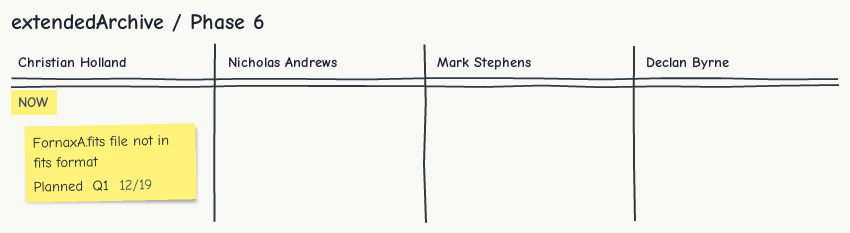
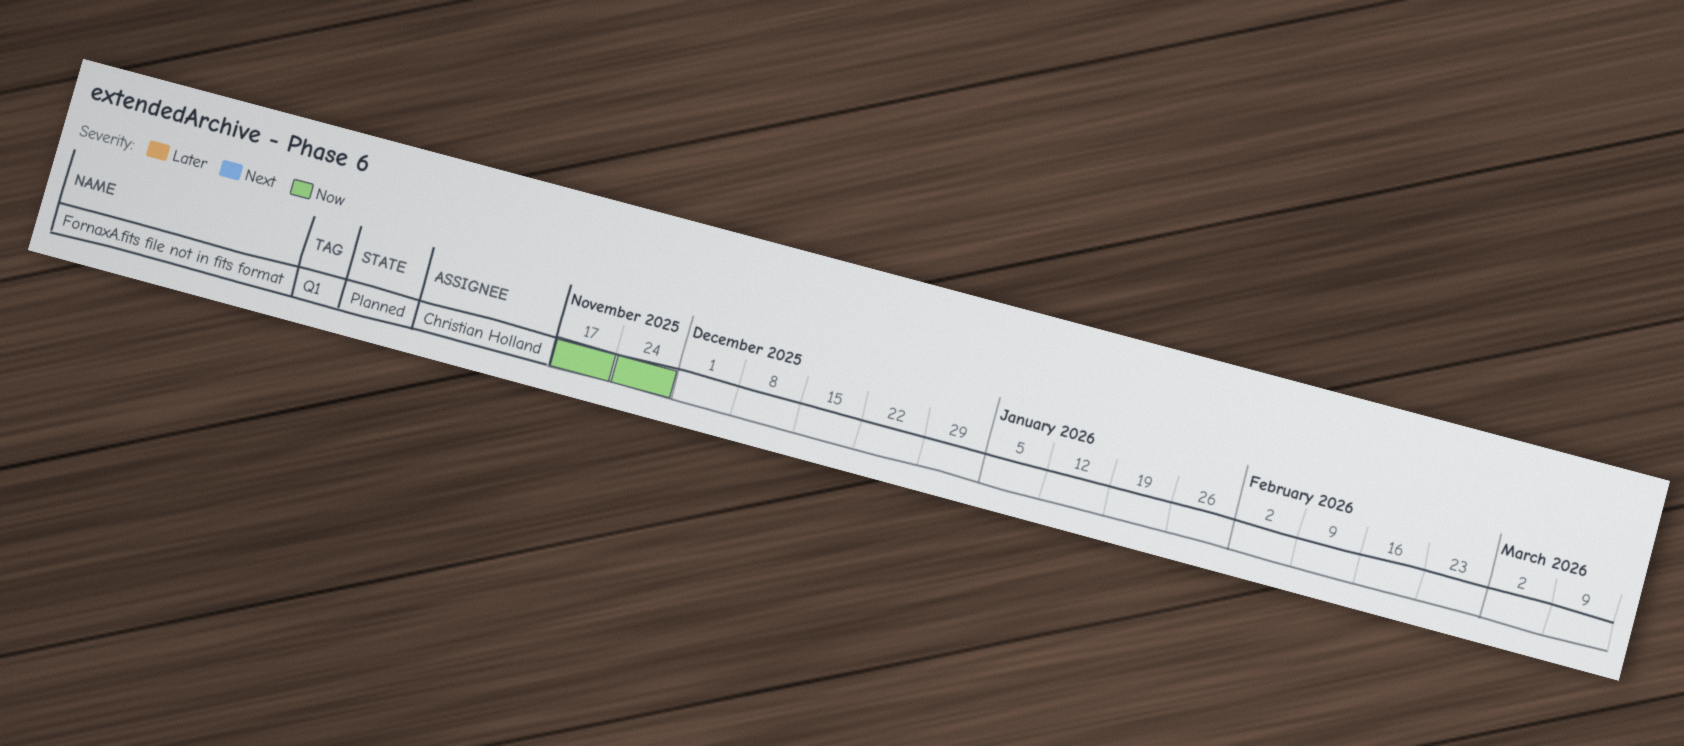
FornaxA.fits file not in fits format, due: Dec 19 -> Nov 28

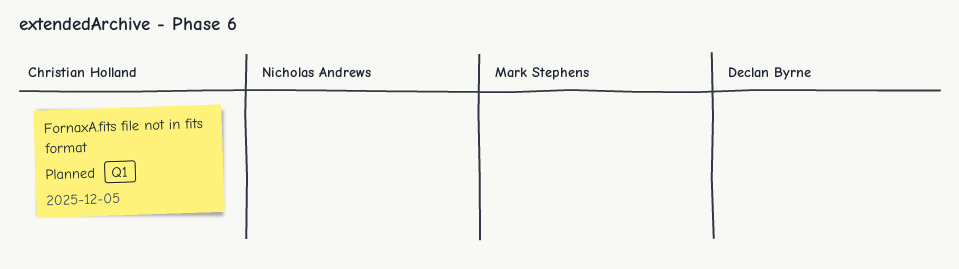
FornaxA.fits file not in fits format, due: Nov 28 -> Dec 5

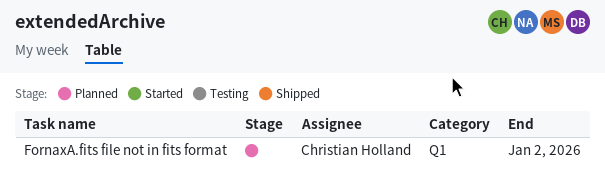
FornaxA.fits file not in fits format, due: Dec 5 -> Jan 2

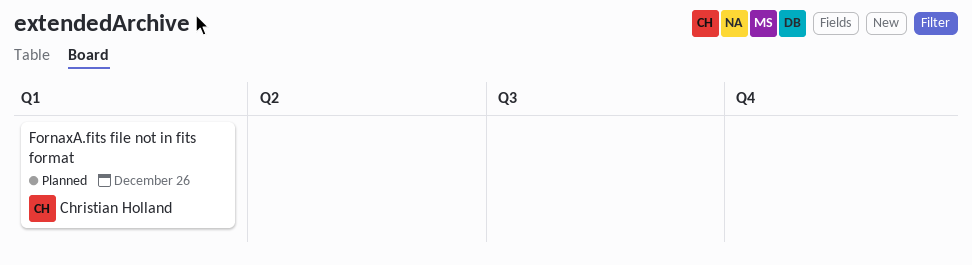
FornaxA.fits file not in fits format, due: Jan 2 -> Dec 26

